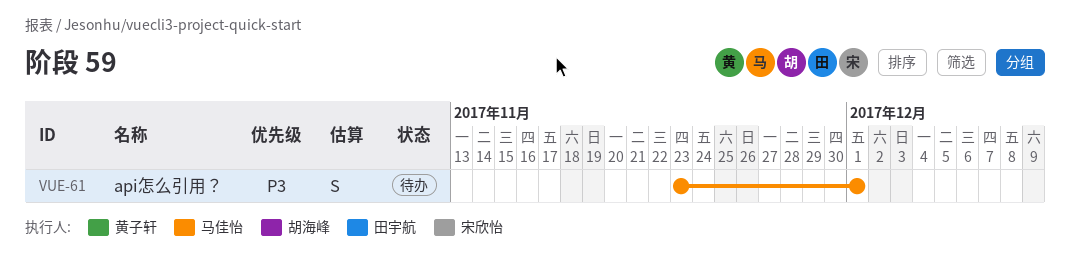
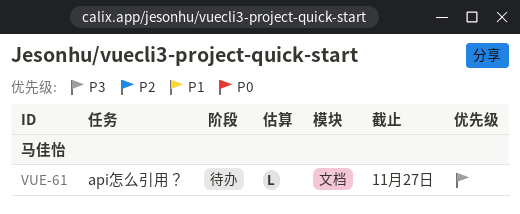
VUE-61, estimate: S -> L
VUE-61, due: Dec 1 -> Nov 27

